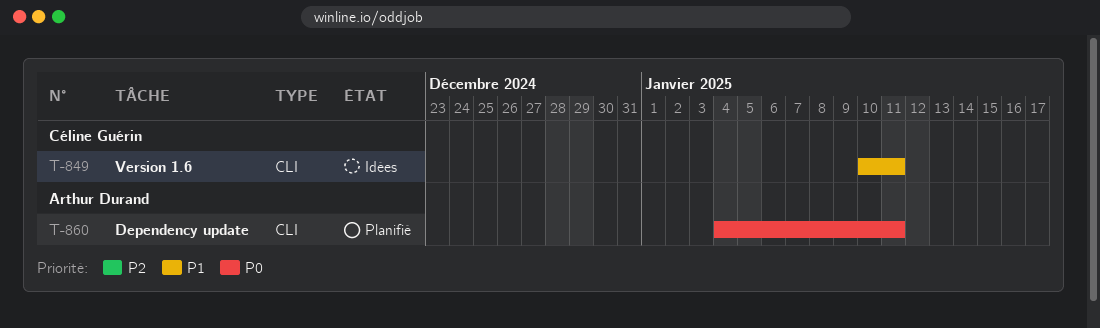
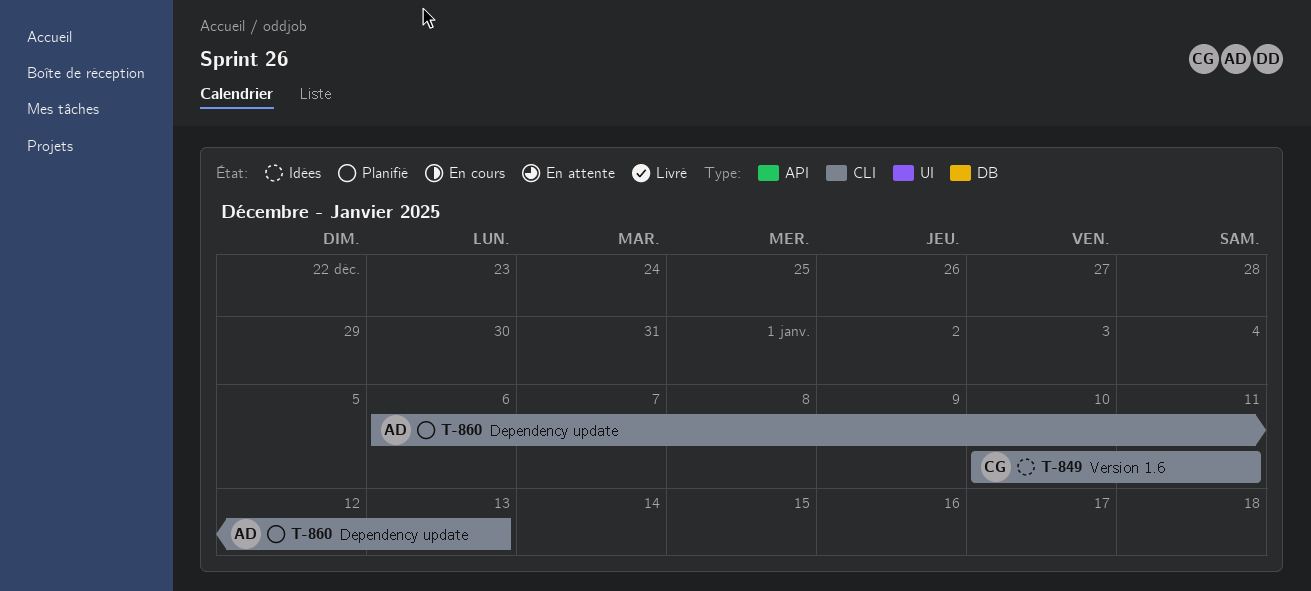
T-860, start: Jan 4 -> Jan 6
T-860, due: Jan 11 -> Jan 13

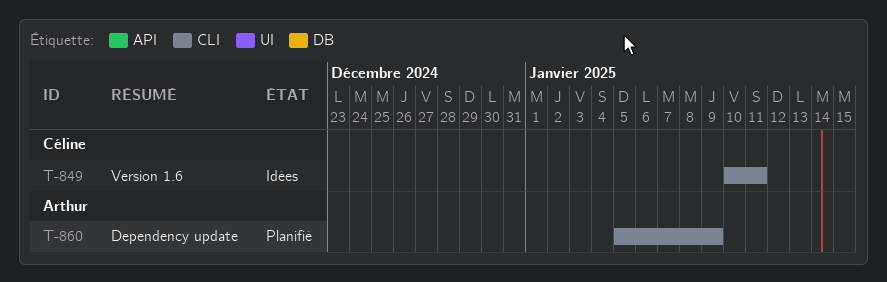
T-860, start: Jan 6 -> Jan 5
T-860, due: Jan 13 -> Jan 9

